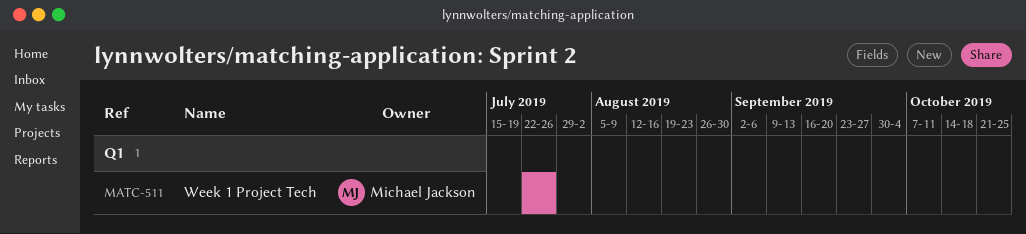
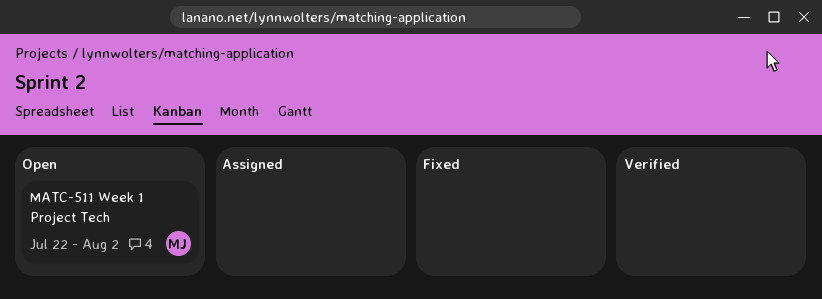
MATC-511, due: Jul 26 -> Aug 2

